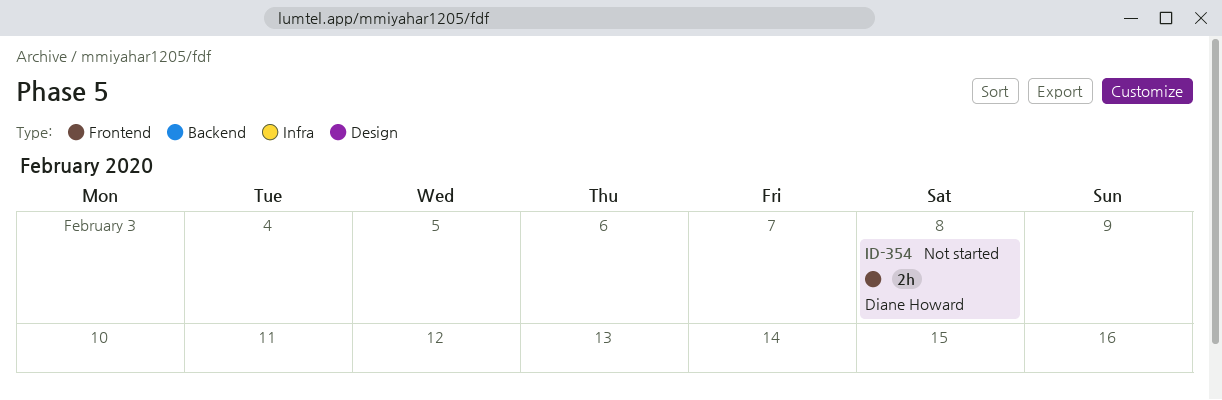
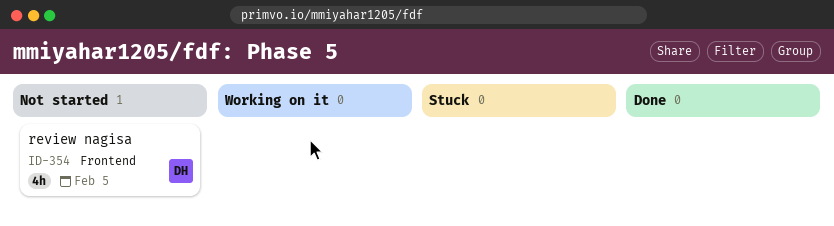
ID-354, estimate: 2h -> 4h
ID-354, due: Feb 8 -> Feb 5

